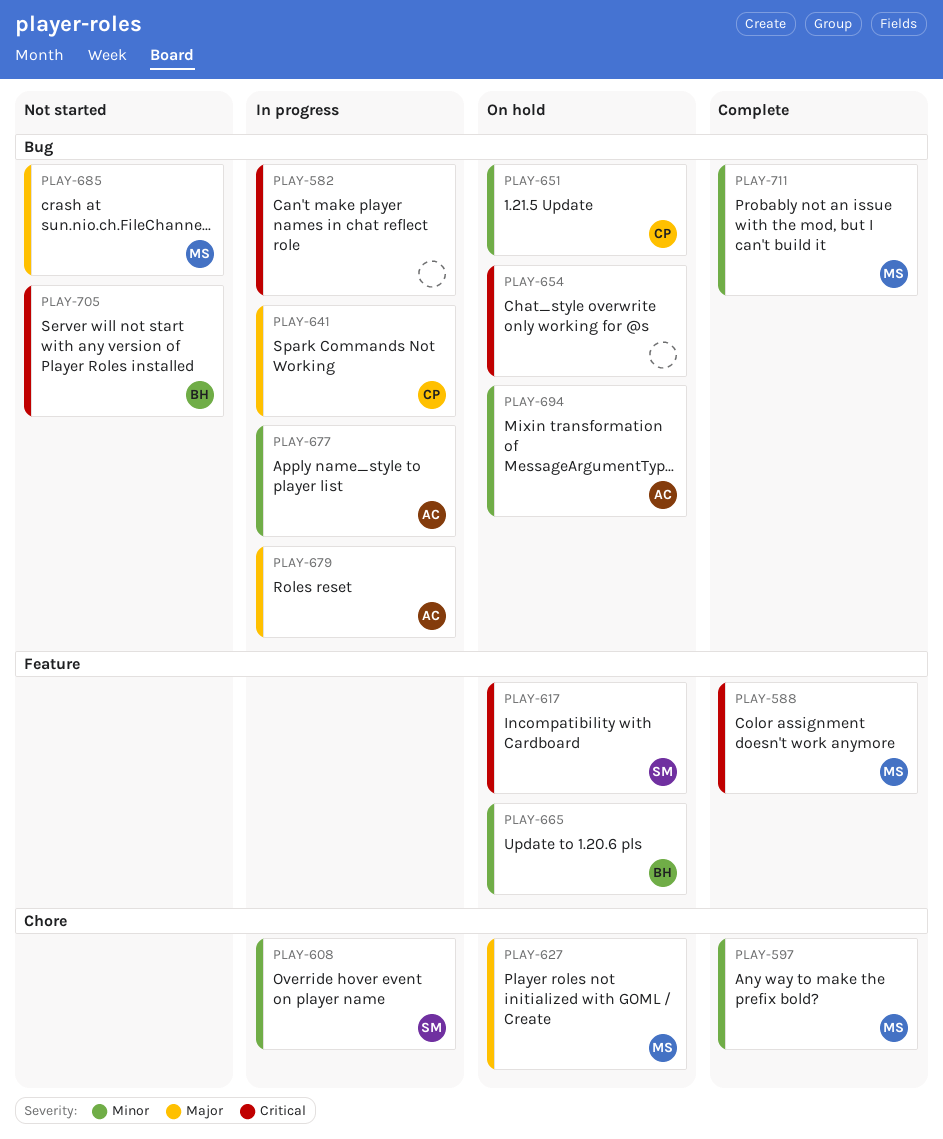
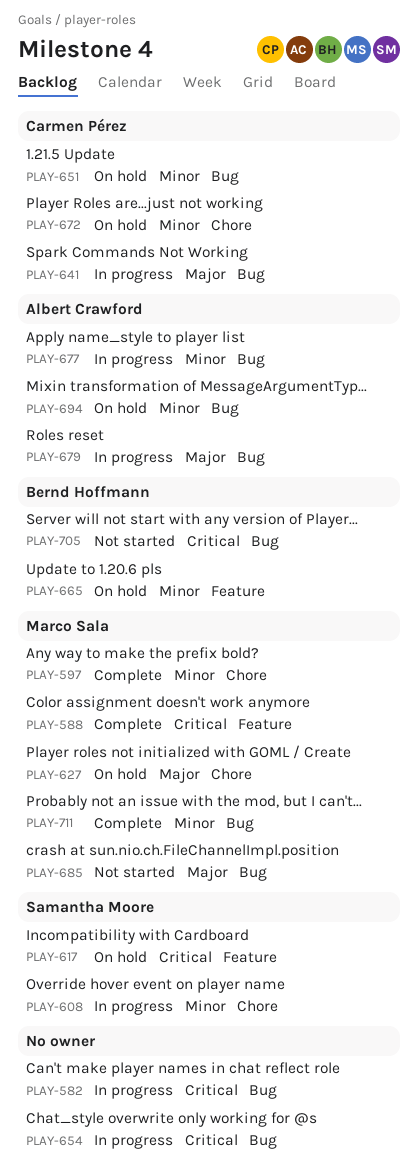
PLAY-654, status: On hold -> In progress
PLAY-672: none -> present

